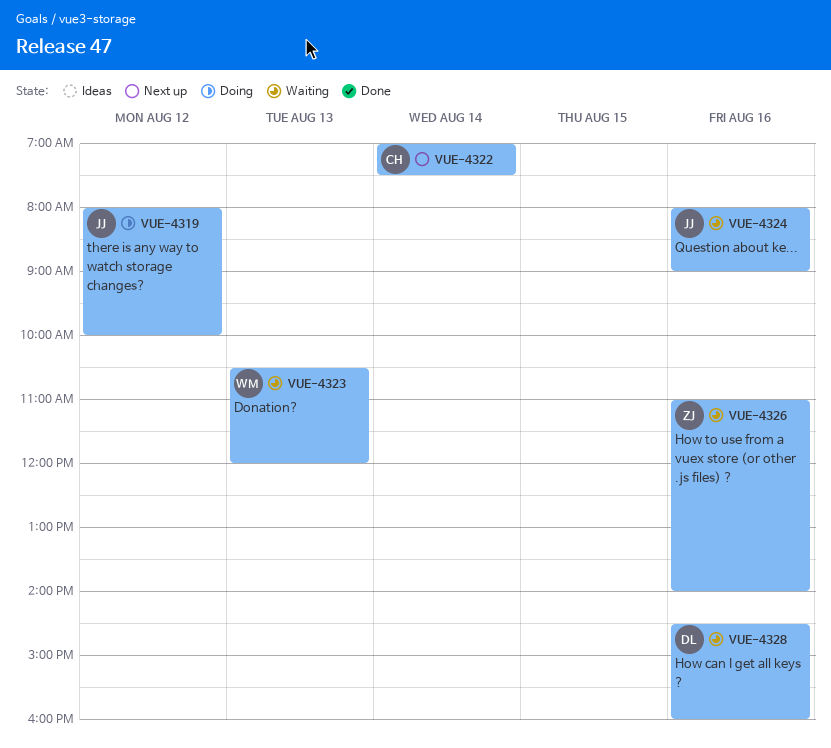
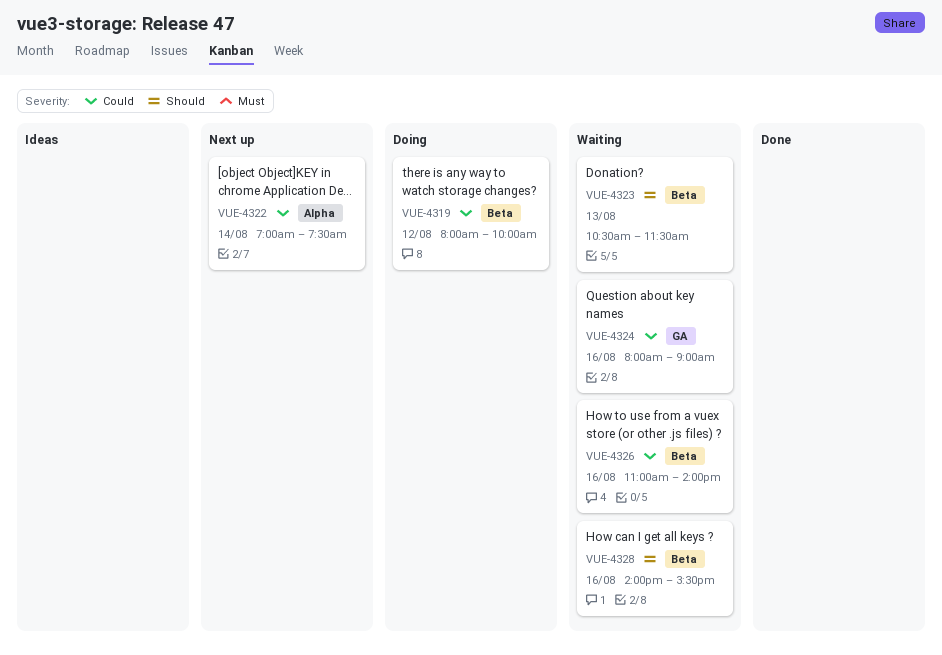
VUE-4323, ends: 12:00 -> 11:30
VUE-4328, begins: 14:30 -> 14:00
VUE-4328, ends: 16:00 -> 15:30

